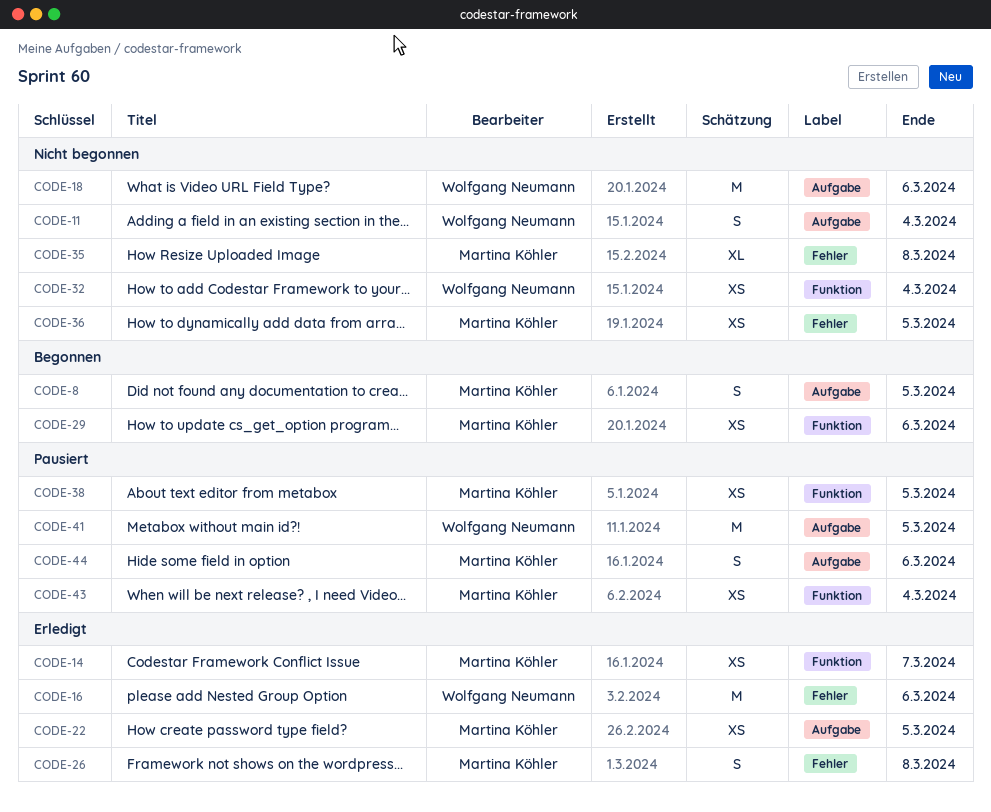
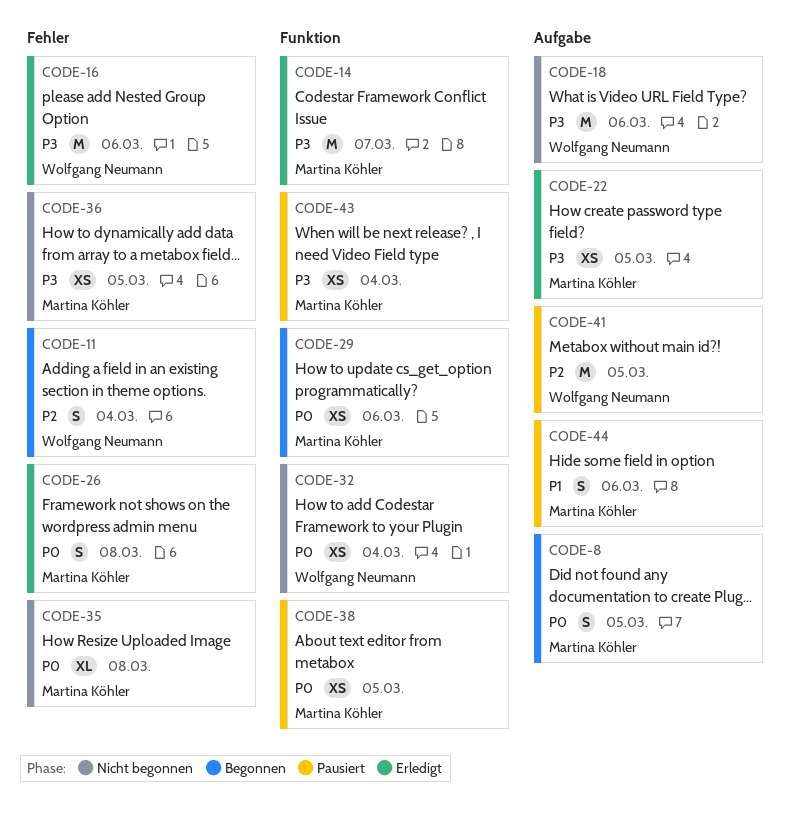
CODE-11, status: Nicht begonnen -> Begonnen
CODE-11, label: Aufgabe -> Fehler
CODE-14, estimate: XS -> M

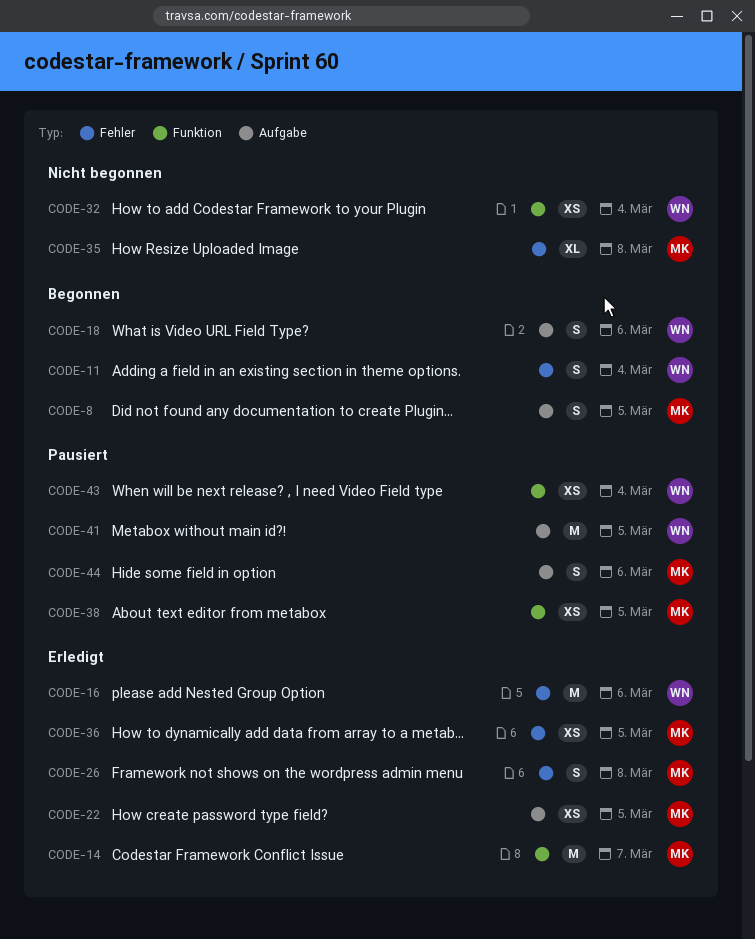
CODE-18, status: Nicht begonnen -> Begonnen
CODE-18, estimate: M -> S
CODE-29: present -> none
CODE-36, status: Nicht begonnen -> Erledigt
CODE-43, owner: Martina Köhler -> Wolfgang Neumann

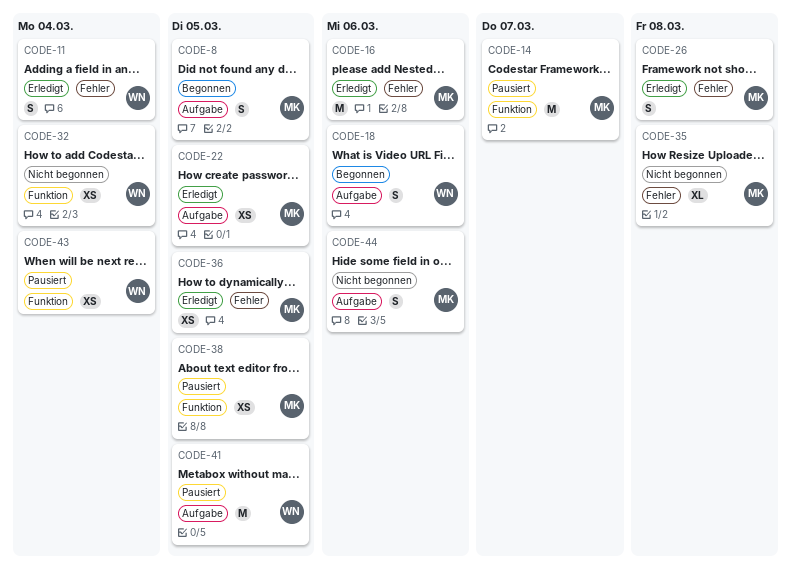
CODE-11, status: Begonnen -> Erledigt
CODE-14, status: Erledigt -> Pausiert
CODE-16, owner: WN -> MK
CODE-44, status: Pausiert -> Nicht begonnen

